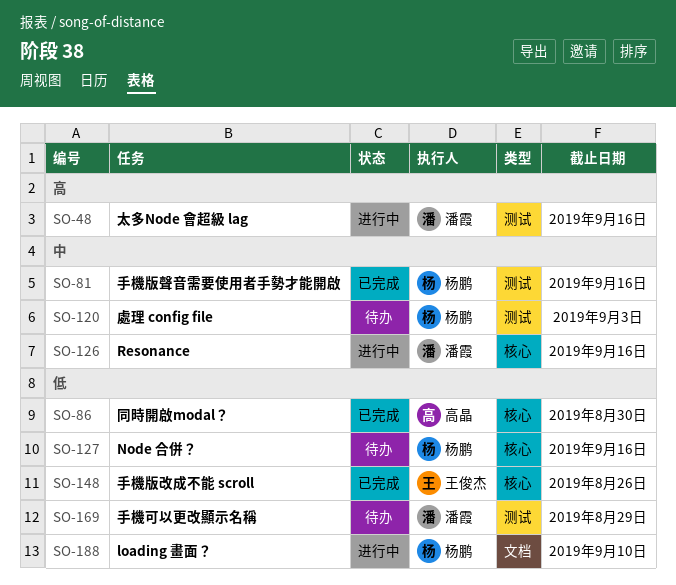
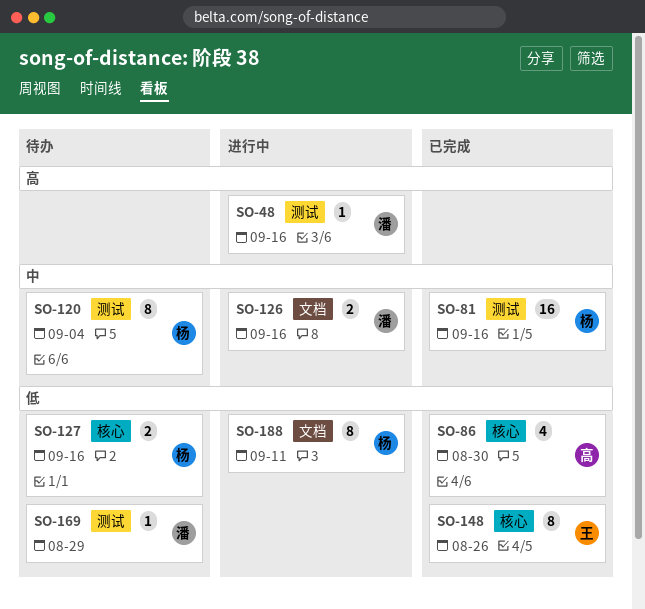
SO-120, due: Sep 3 -> Sep 4
SO-126, label: 核心 -> 文档
SO-188, due: Sep 10 -> Sep 11

